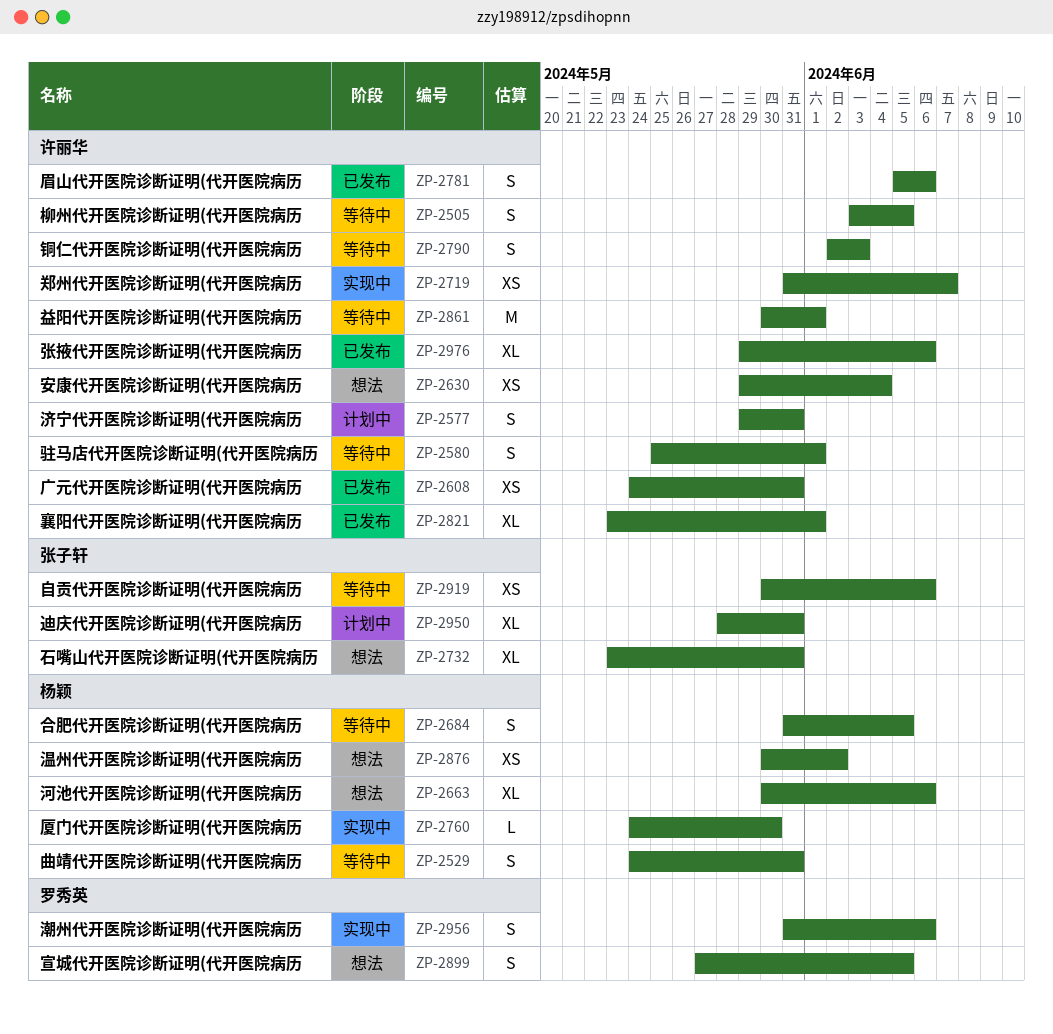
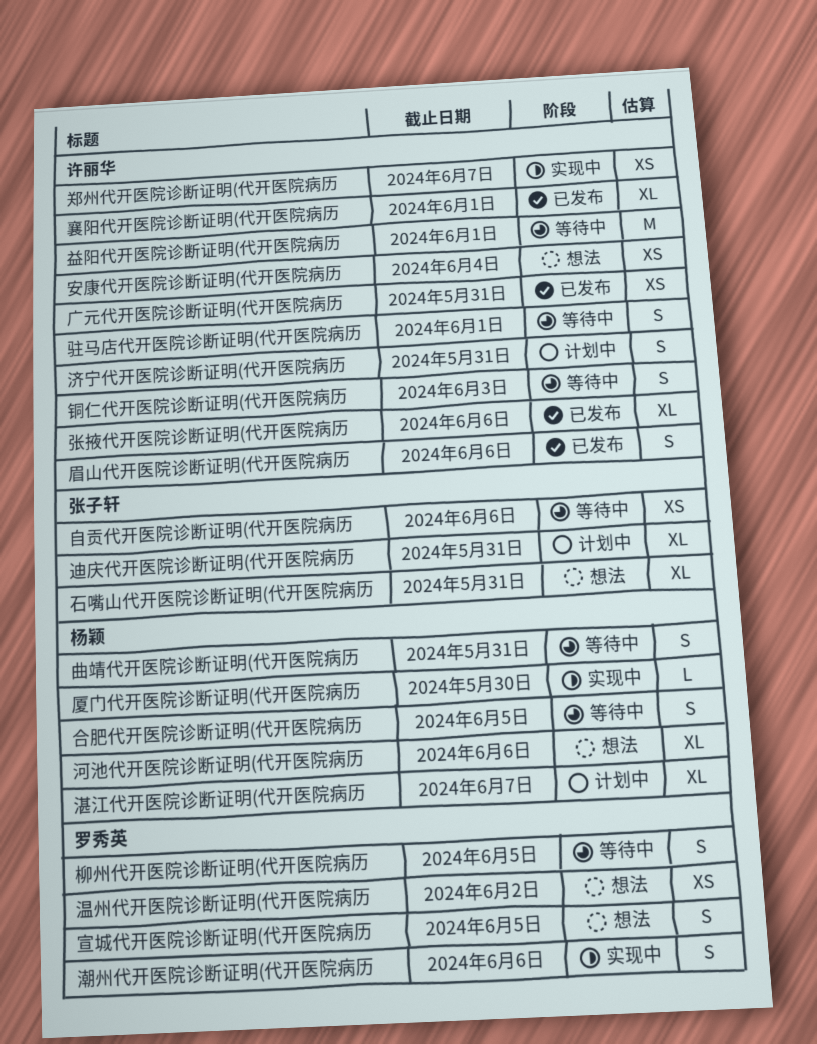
柳州代开医院诊断证明(代开医院病历, owner: 许丽华 -> 罗秀英
温州代开医院诊断证明(代开医院病历, owner: 杨颖 -> 罗秀英
湛江代开医院诊断证明(代开医院病历: none -> present

